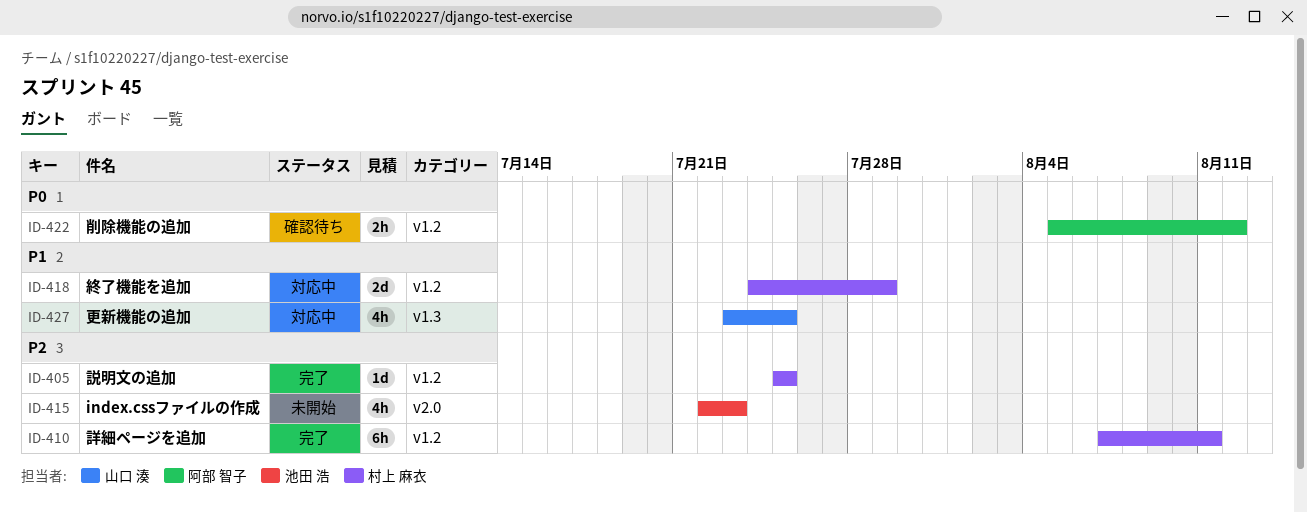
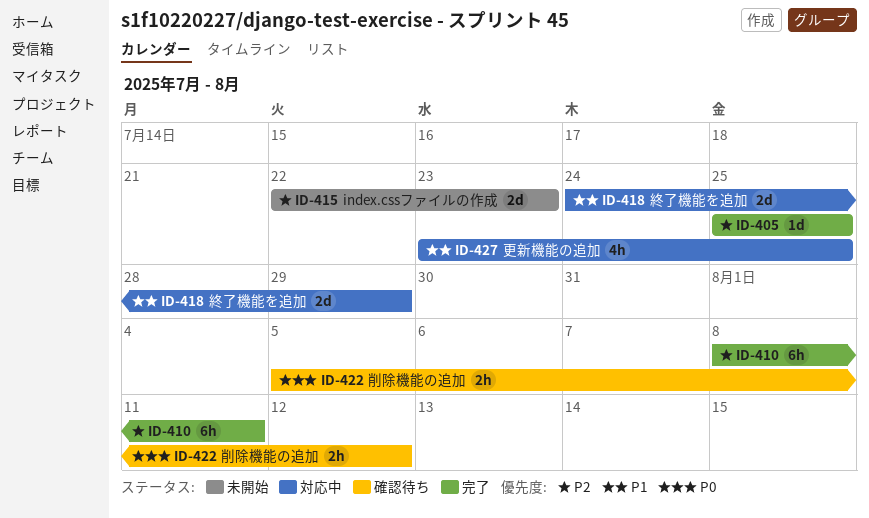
ID-410, start: Aug 7 -> Aug 8
ID-415, estimate: 4h -> 2d

